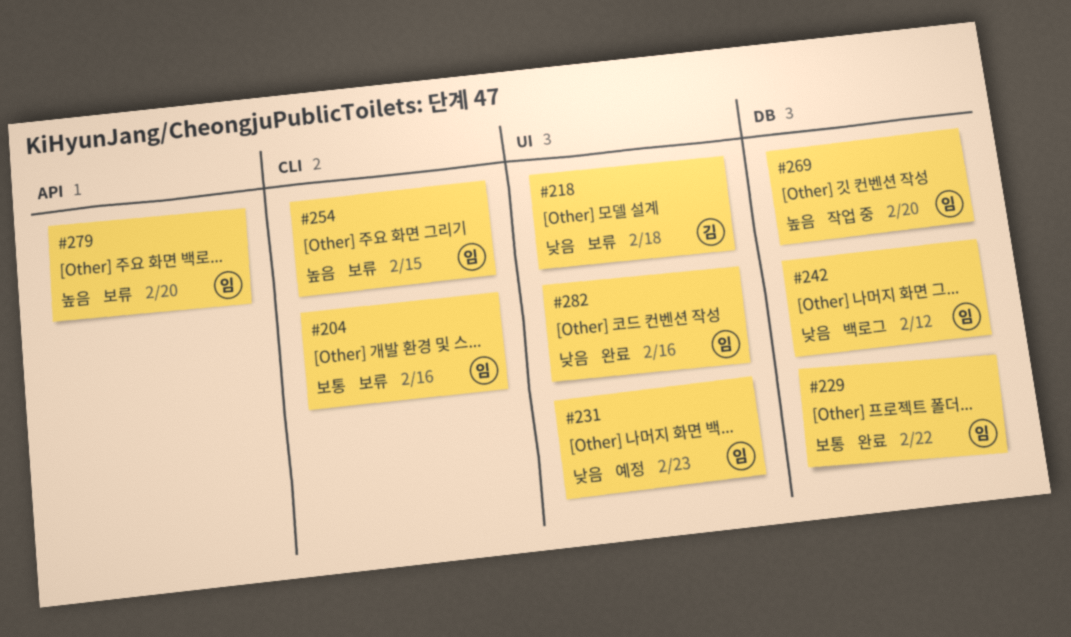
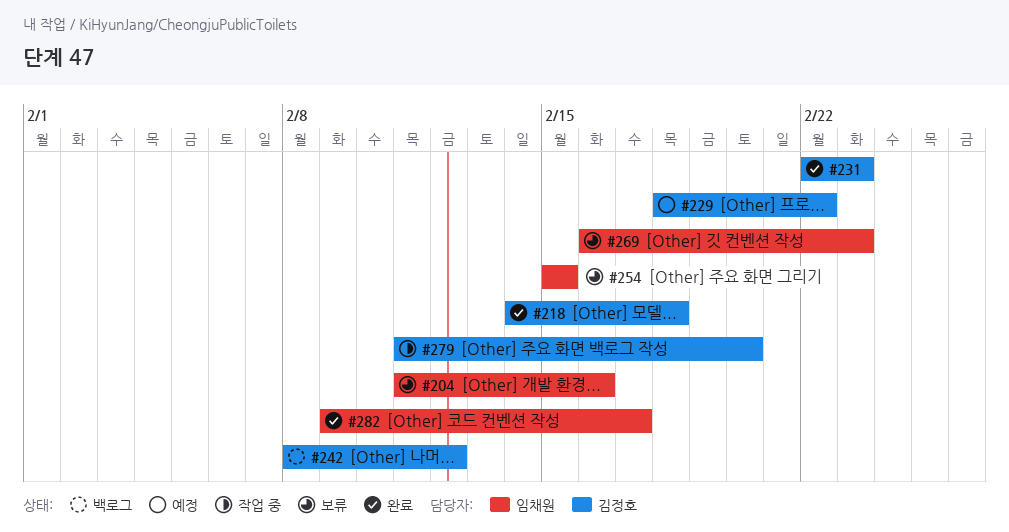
#218, status: 보류 -> 완료
#229, status: 완료 -> 예정
#229, owner: 임채원 -> 김정호
#231, status: 예정 -> 완료
#231, owner: 임채원 -> 김정호
#242, owner: 임채원 -> 김정호
#269, status: 작업 중 -> 보류
#269, due: Feb 20 -> Feb 23
#279, status: 보류 -> 작업 중
#279, owner: 임채원 -> 김정호
#282, due: Feb 16 -> Feb 17

